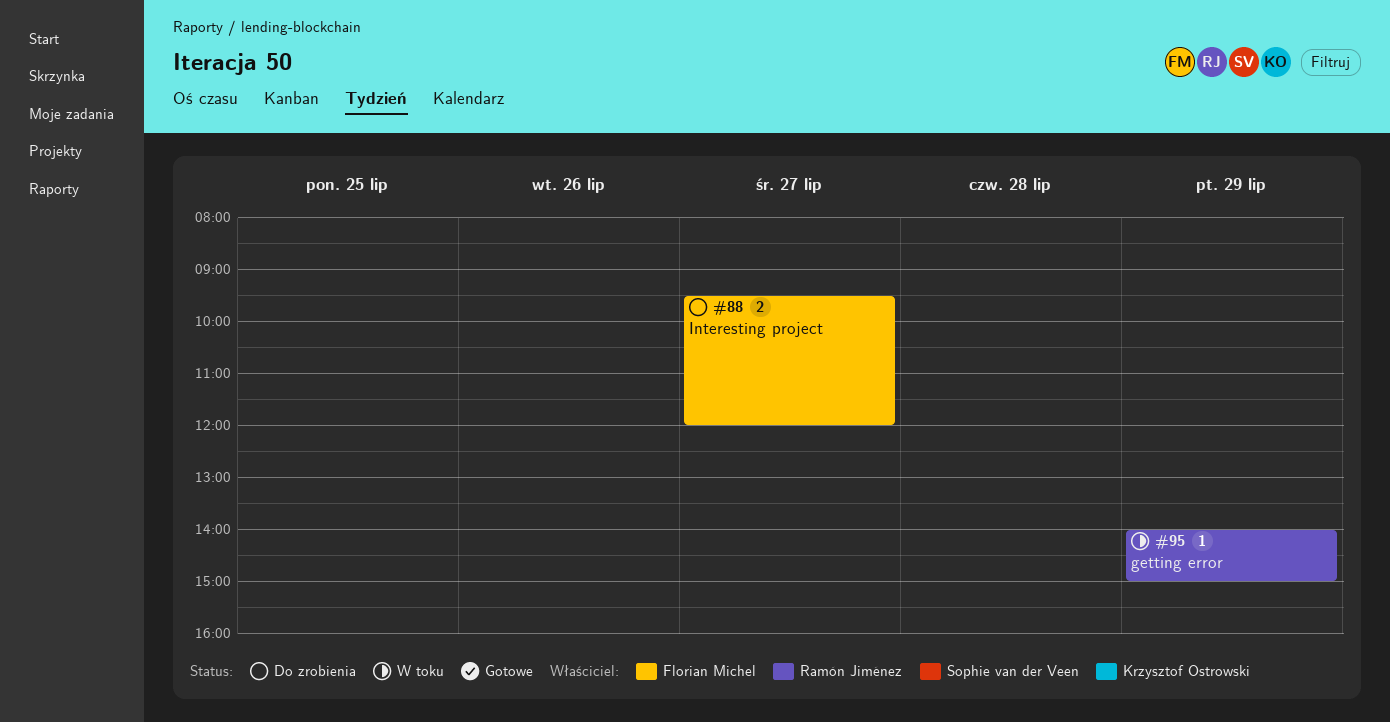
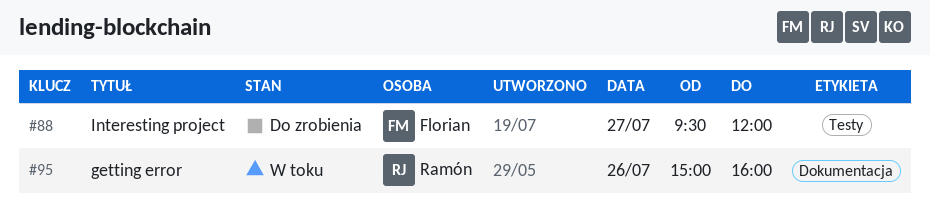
#95, day: Jul 29 -> Jul 26
#95, begins: 14:00 -> 15:00
#95, ends: 15:00 -> 16:00

